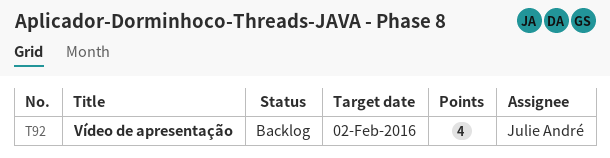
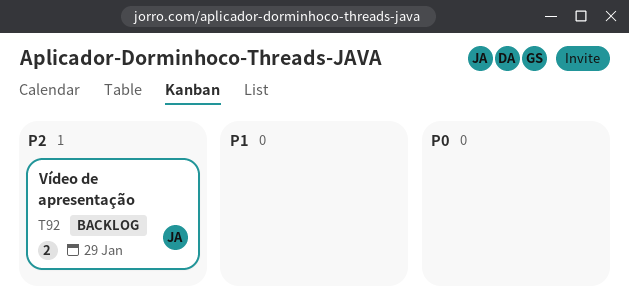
T92, estimate: 4 -> 2
T92, due: Feb 2 -> Jan 29

